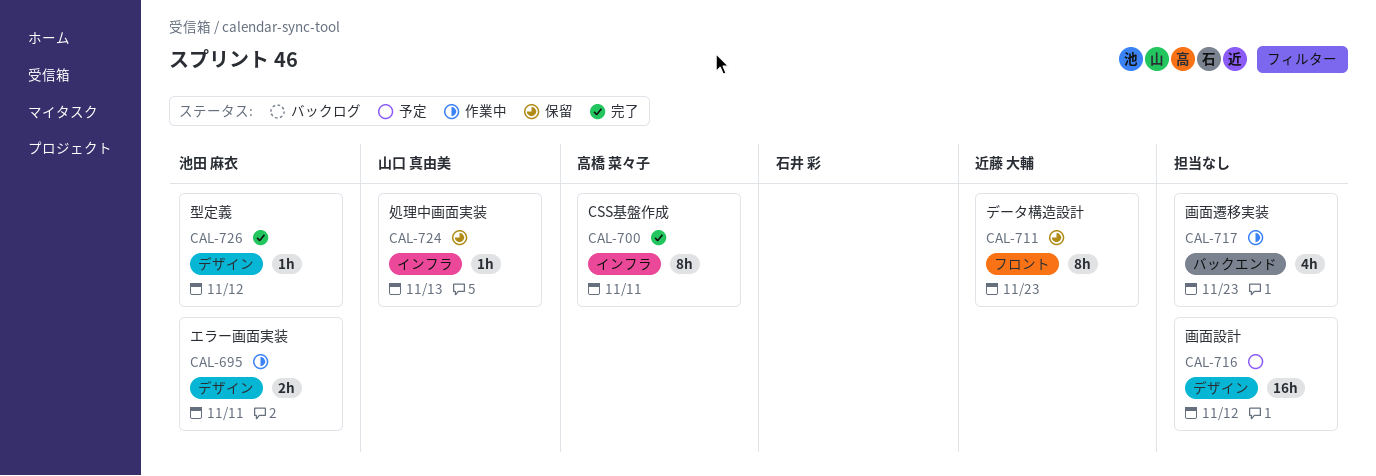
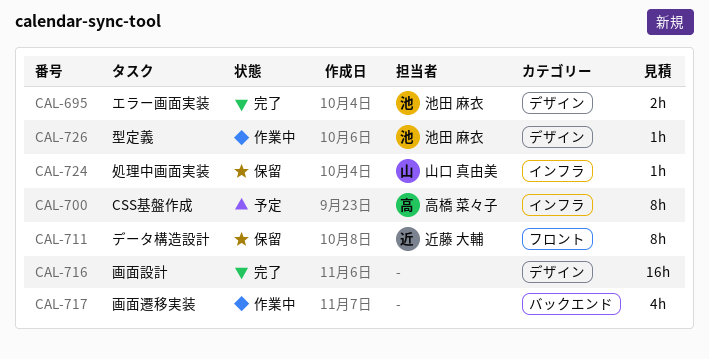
CAL-695, status: 作業中 -> 完了
CAL-700, status: 完了 -> 予定
CAL-716, status: 予定 -> 完了
CAL-726, status: 完了 -> 作業中

